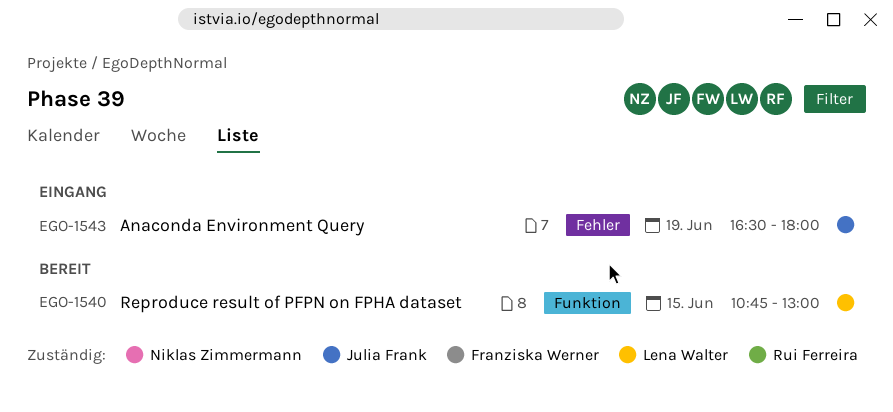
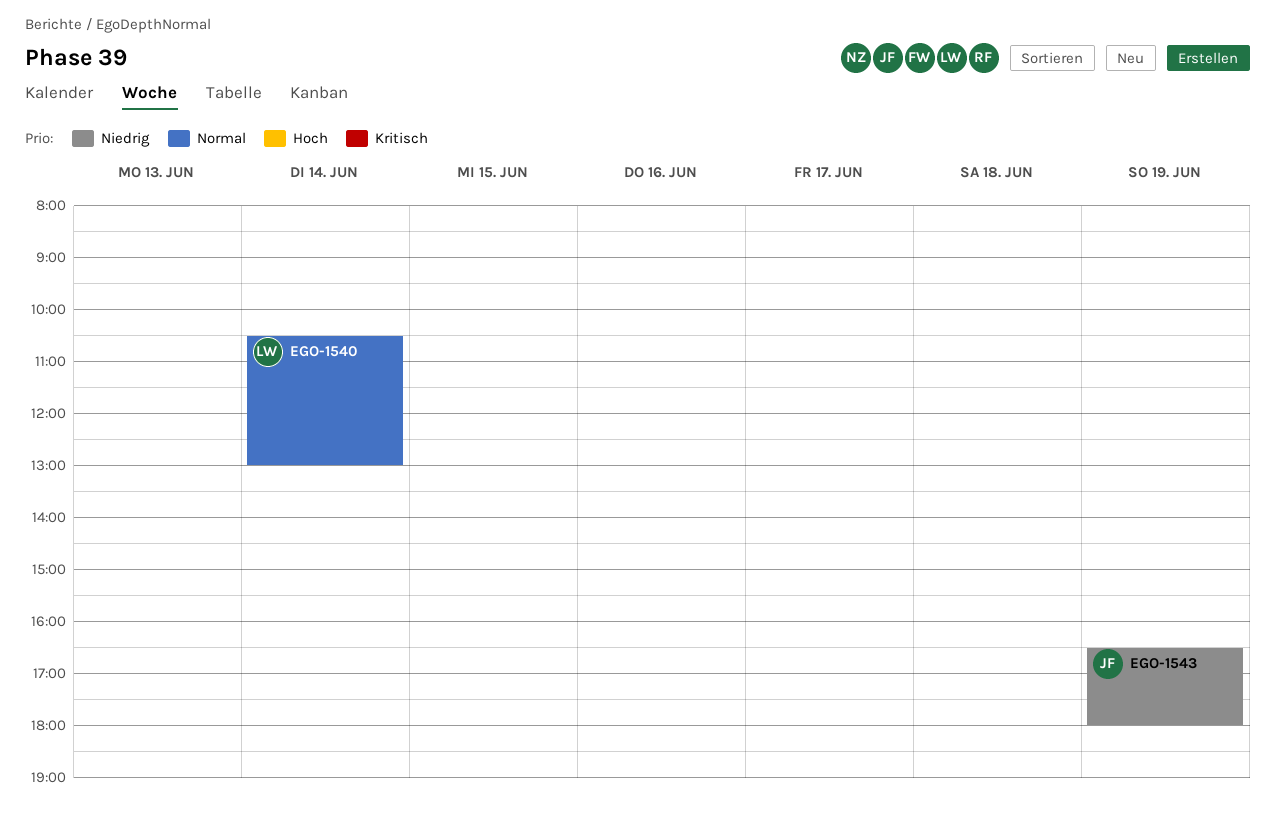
EGO-1540, day: Jun 15 -> Jun 14
EGO-1540, begins: 10:45 -> 10:30

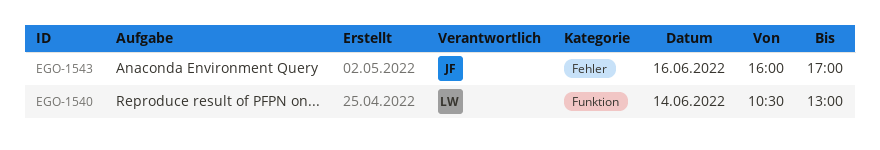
EGO-1543, day: Jun 19 -> Jun 16
EGO-1543, begins: 16:30 -> 16:00
EGO-1543, ends: 18:00 -> 17:00

